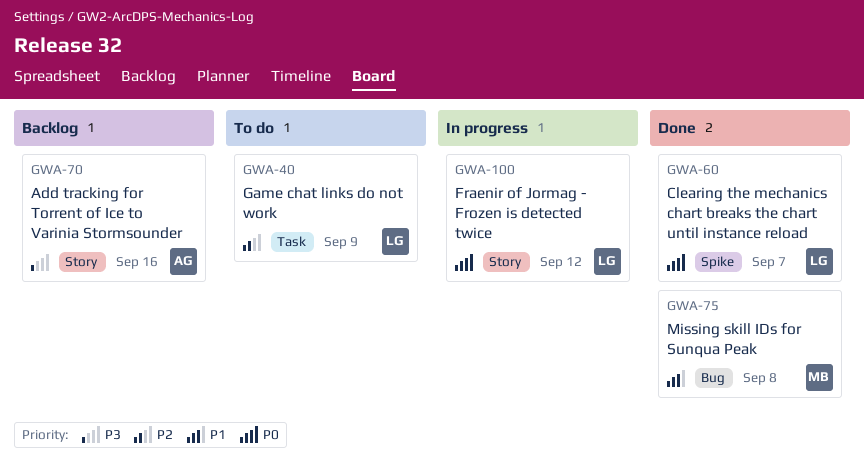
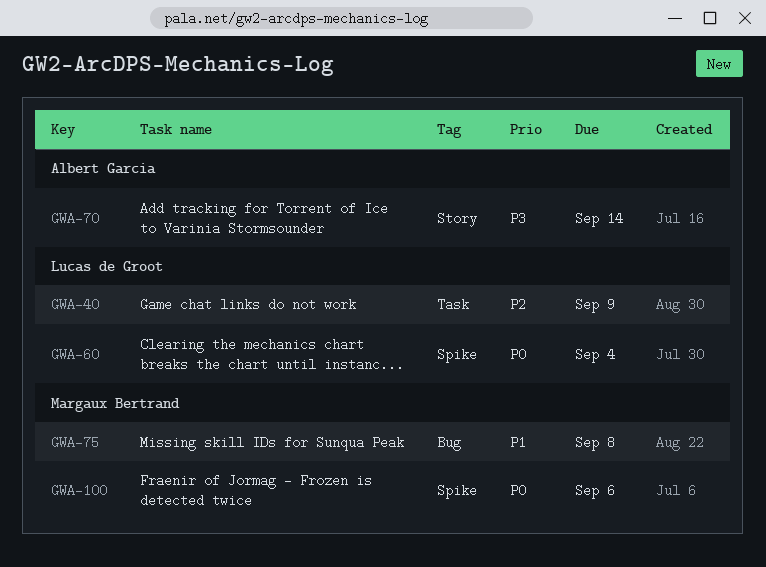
GWA-60, due: Sep 7 -> Sep 4
GWA-70, due: Sep 16 -> Sep 14
GWA-100, owner: Lucas de Groot -> Margaux Bertrand
GWA-100, label: Story -> Spike
GWA-100, due: Sep 12 -> Sep 6

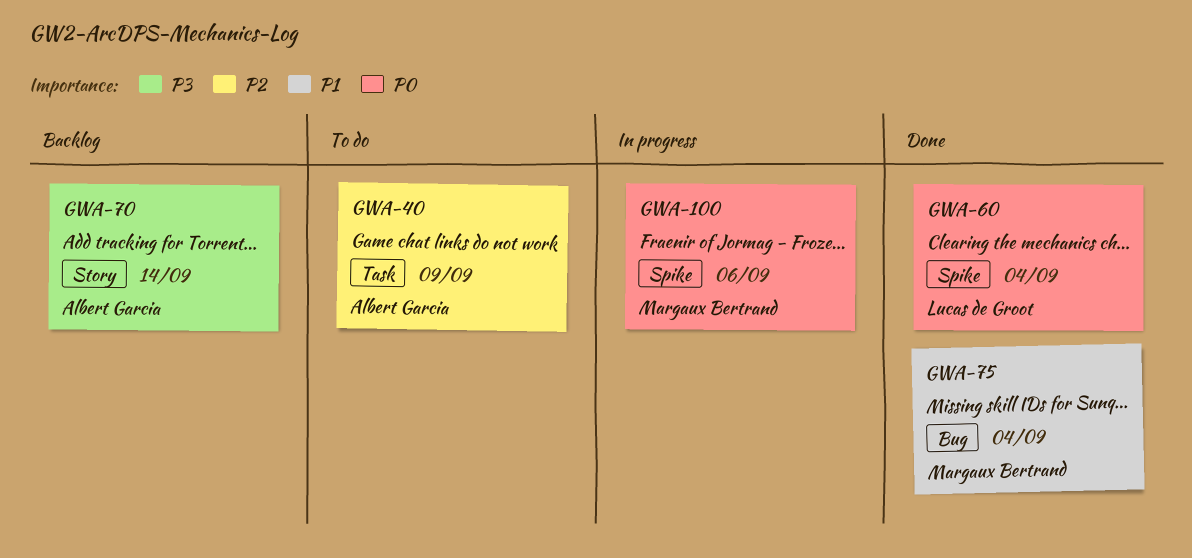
GWA-40, owner: Lucas de Groot -> Albert Garcia
GWA-75, due: Sep 8 -> Sep 4

